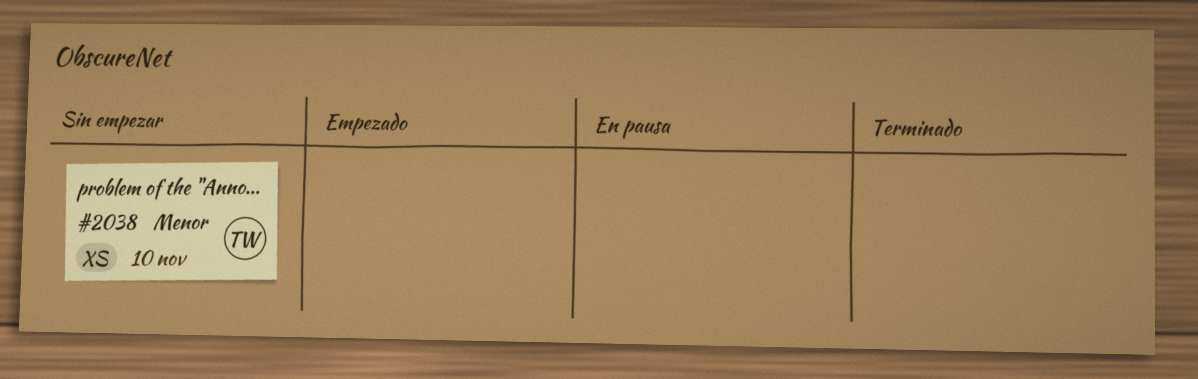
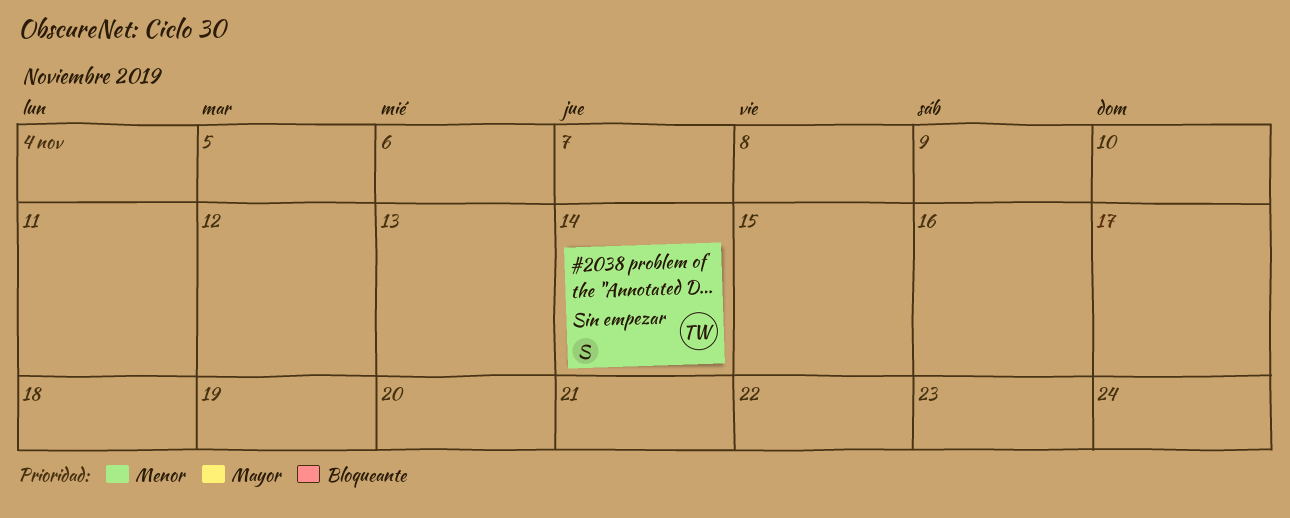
#2038, estimate: XS -> S
#2038, due: Nov 10 -> Nov 14

